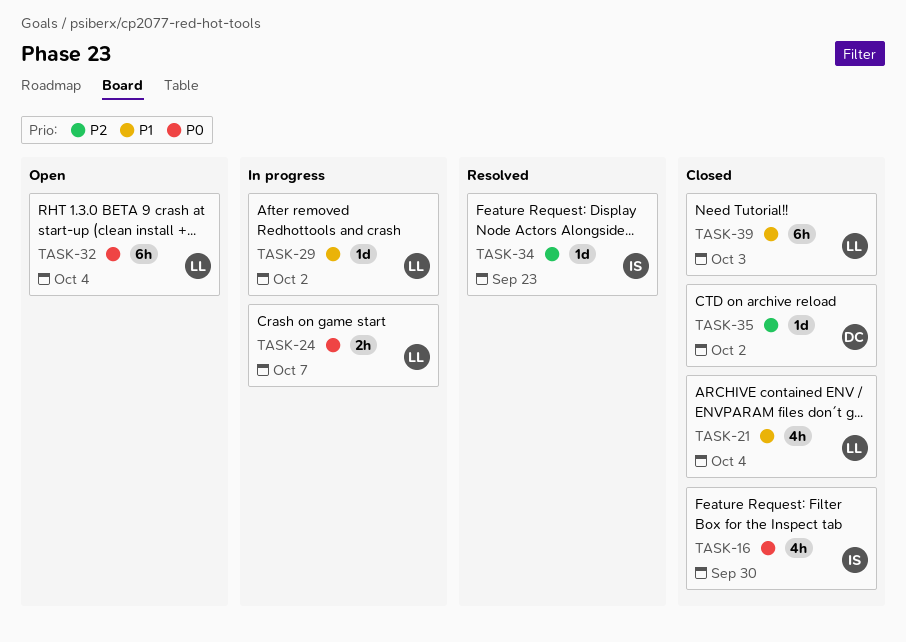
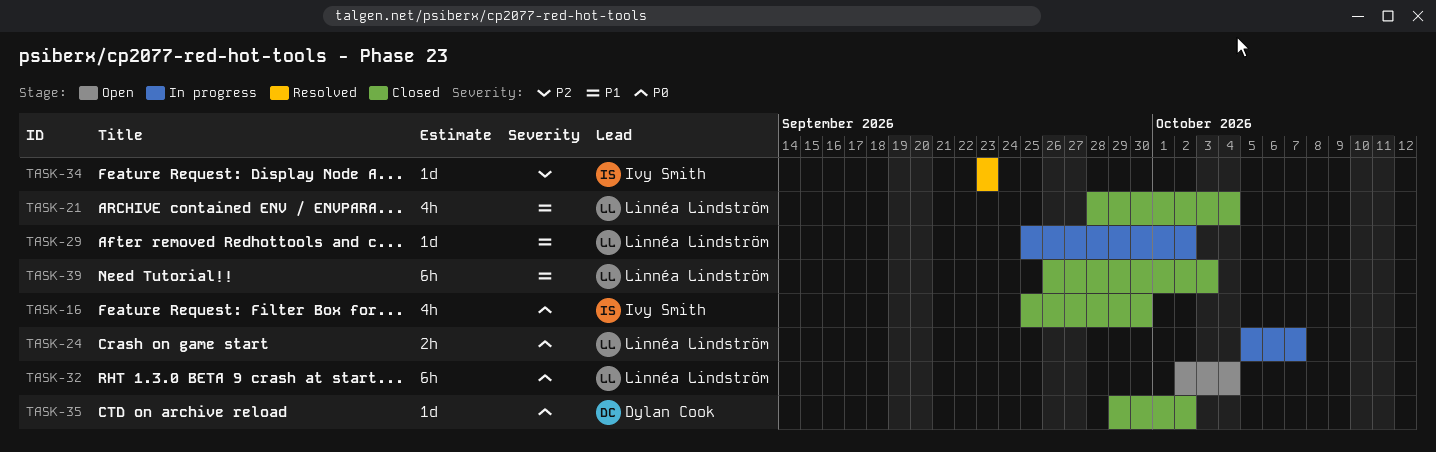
TASK-35, priority: P2 -> P0

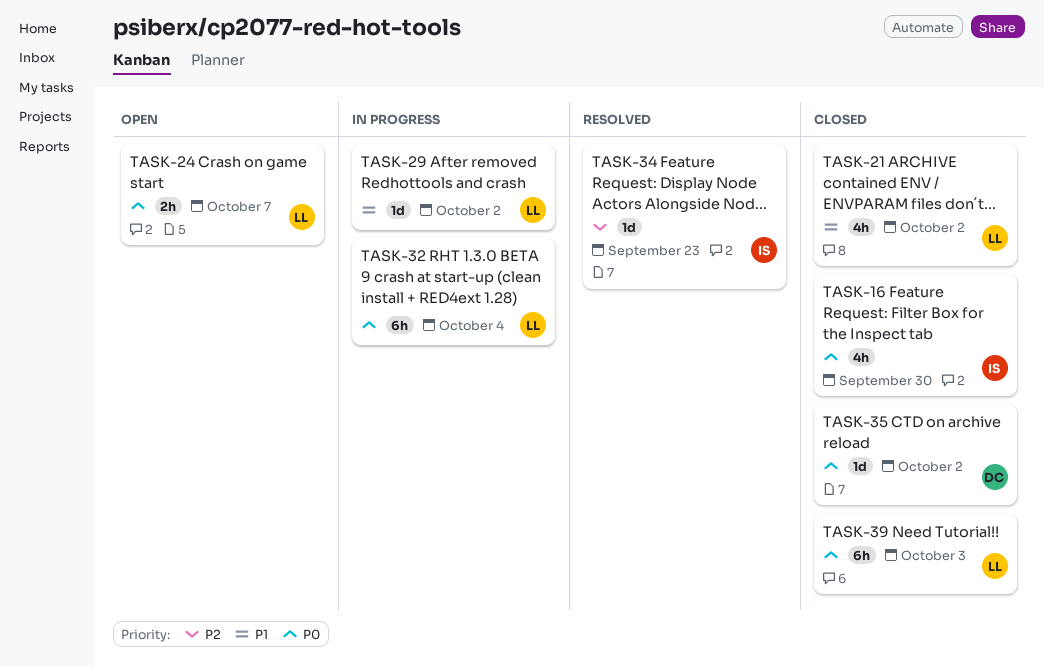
TASK-21, due: Oct 4 -> Oct 2
TASK-24, status: In progress -> Open
TASK-32, status: Open -> In progress
TASK-39, priority: P1 -> P0

